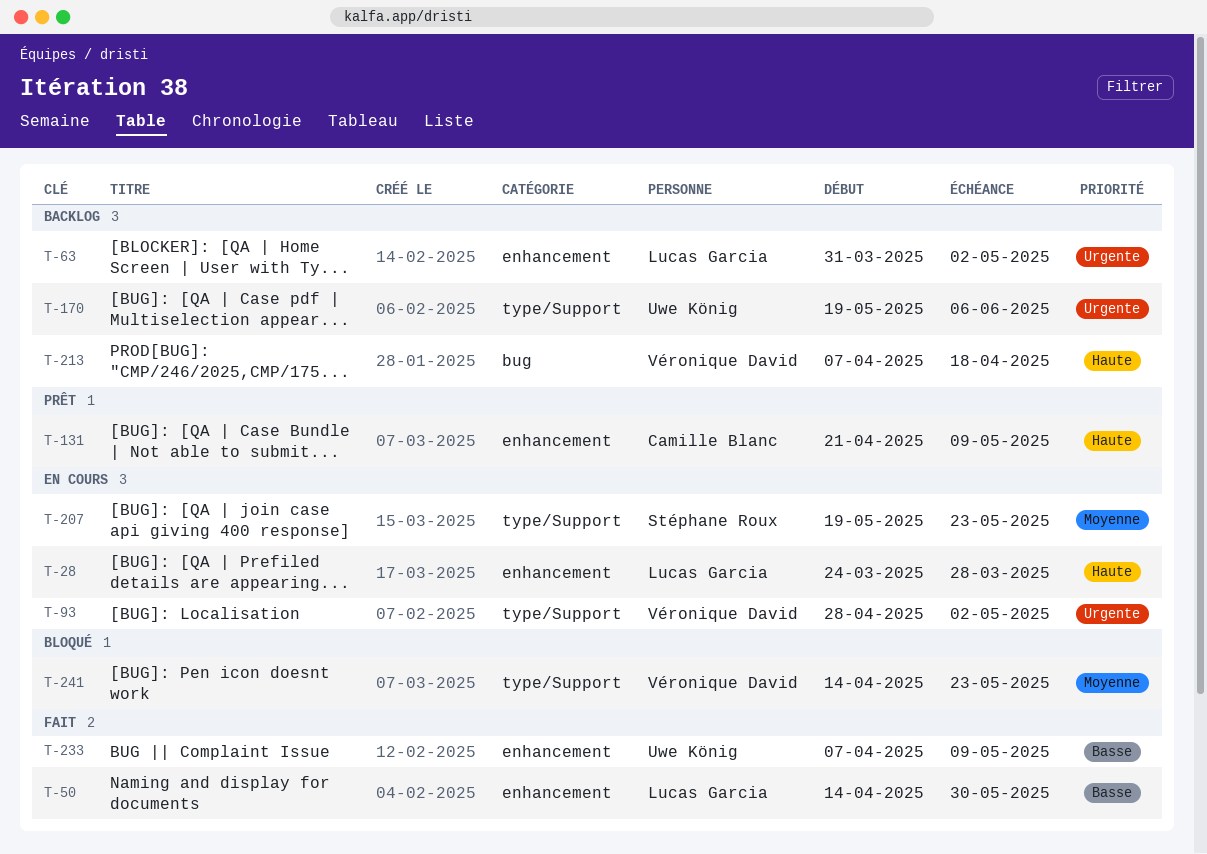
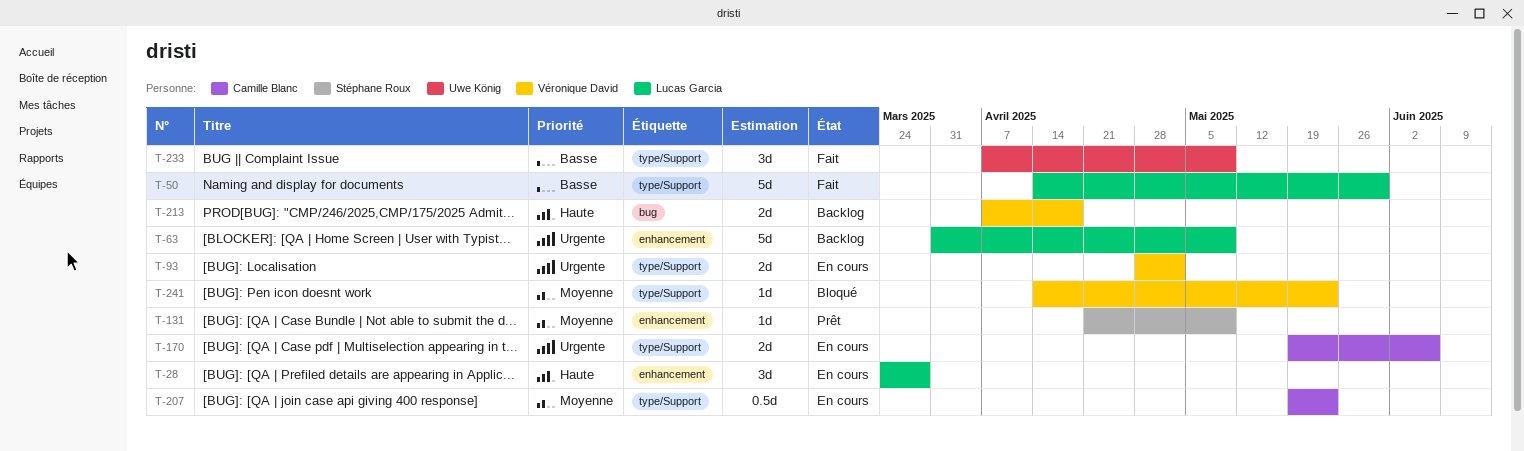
T-50, label: enhancement -> type/Support
T-63, due: May 2 -> May 9
T-131, owner: Camille Blanc -> Stéphane Roux
T-131, priority: Haute -> Moyenne
T-170, status: Backlog -> En cours
T-170, owner: Uwe König -> Camille Blanc
T-207, owner: Stéphane Roux -> Camille Blanc
T-233, label: enhancement -> type/Support

